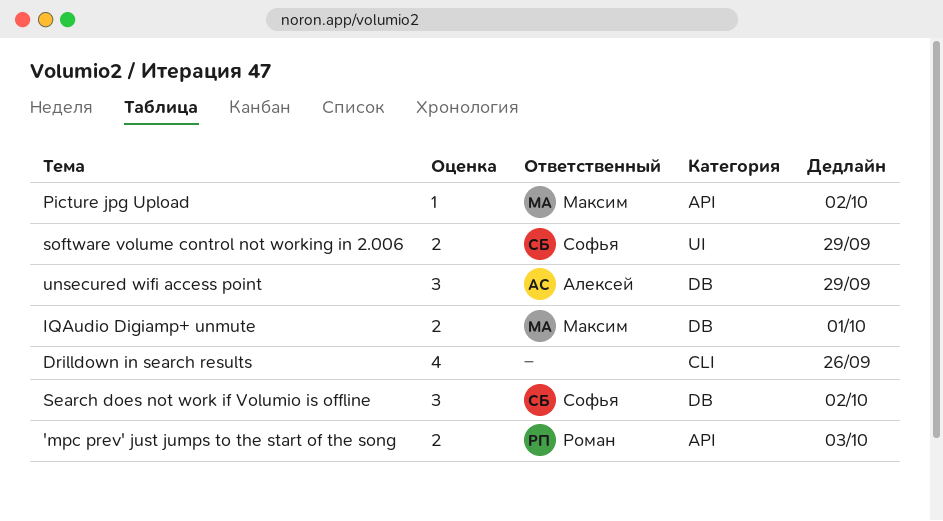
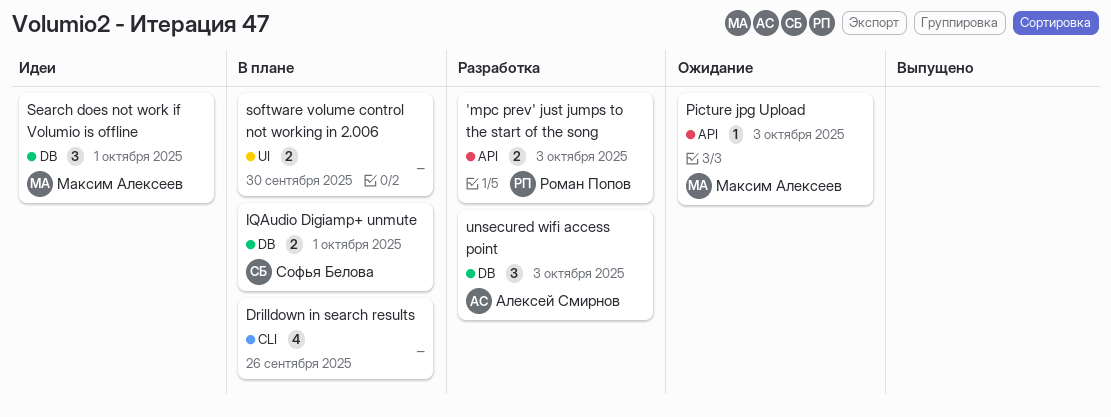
IQAudio Digiamp+ unmute, owner: Максим Алексеев -> Софья Белова
Picture jpg Upload, due: Oct 2 -> Oct 3
Search does not work if Volumio is offline, owner: Софья Белова -> Максим Алексеев
Search does not work if Volumio is offline, due: Oct 2 -> Oct 1
software volume control not working in 2.006, owner: Софья Белова -> none
software volume control not working in 2.006, due: Sep 29 -> Sep 30
unsecured wifi access point, due: Sep 29 -> Oct 3

